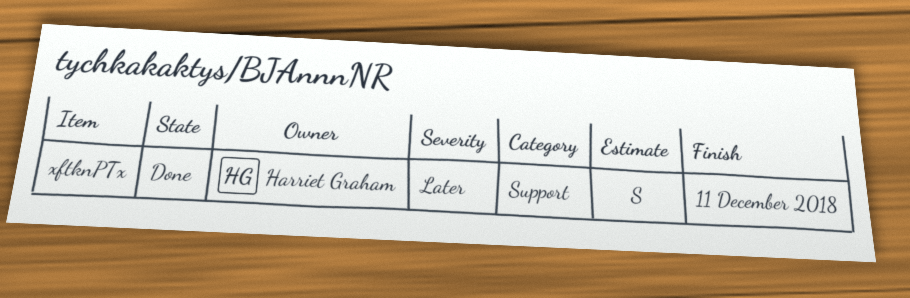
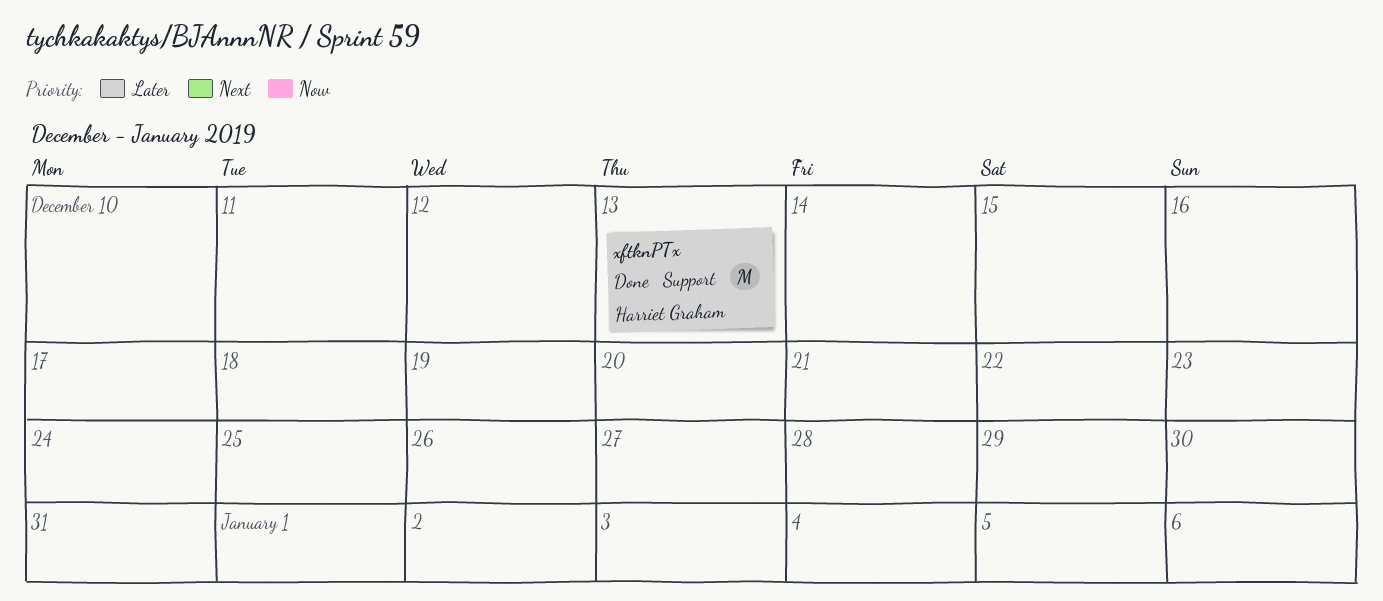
xftknPTx, estimate: S -> M
xftknPTx, due: Dec 11 -> Dec 13

